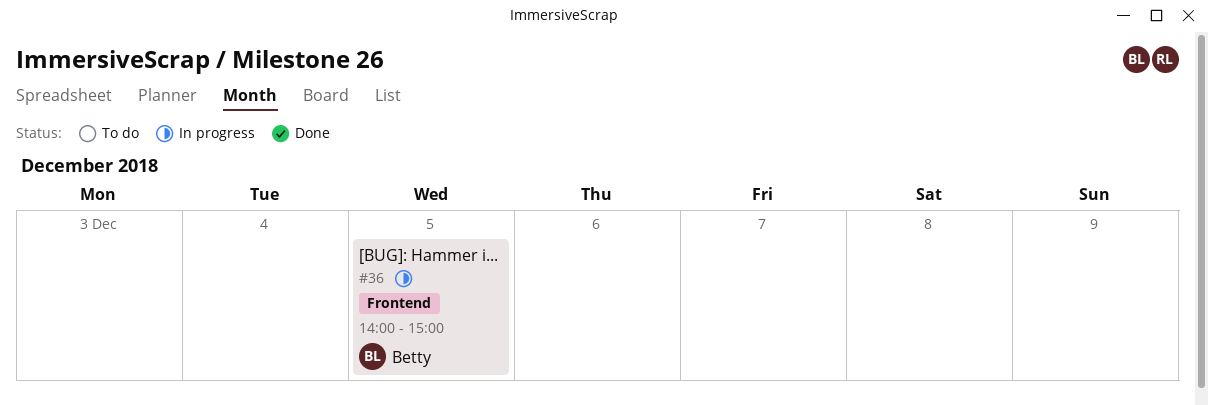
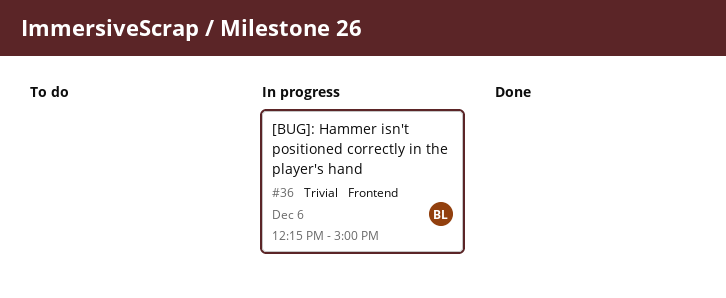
#36, day: Dec 5 -> Dec 6
#36, begins: 14:00 -> 12:15

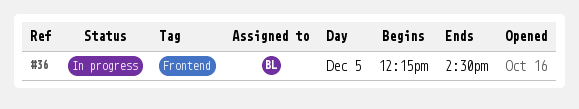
#36, day: Dec 6 -> Dec 5
#36, ends: 15:00 -> 14:30

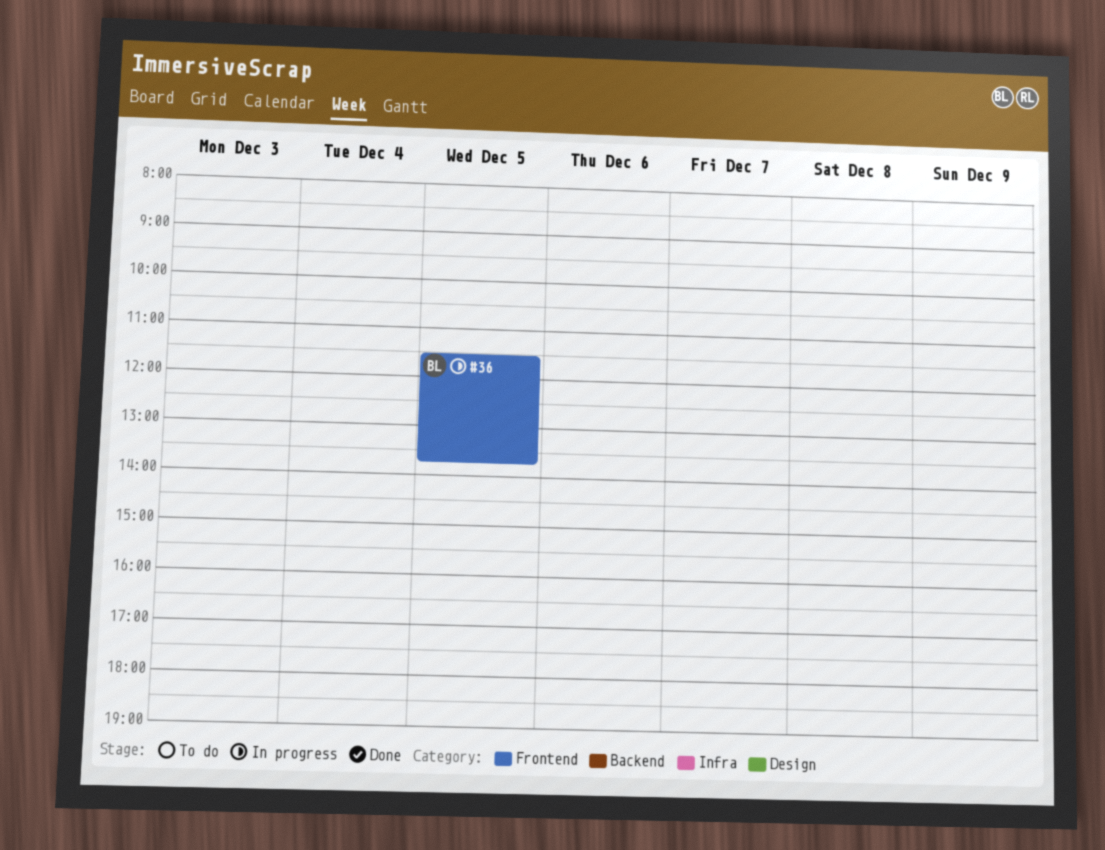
#36, begins: 12:15 -> 11:30
#36, ends: 14:30 -> 13:45

